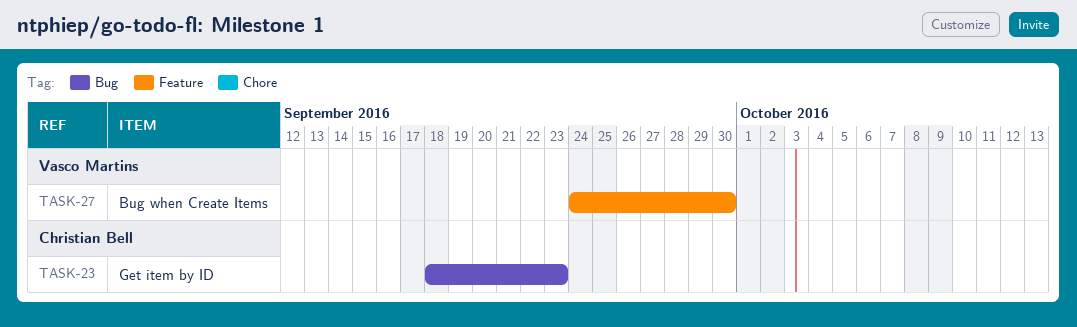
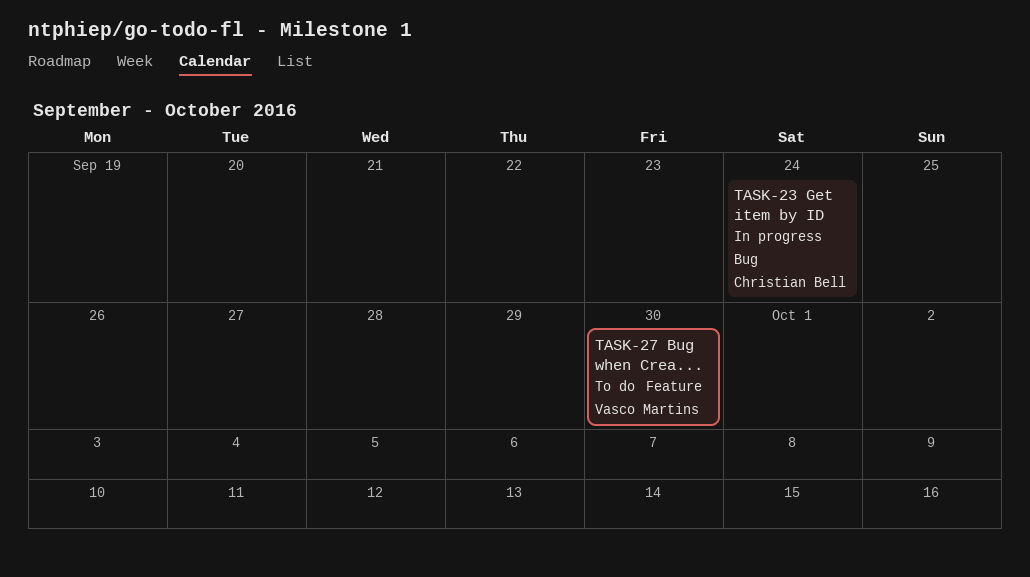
TASK-23, due: Sep 23 -> Sep 24

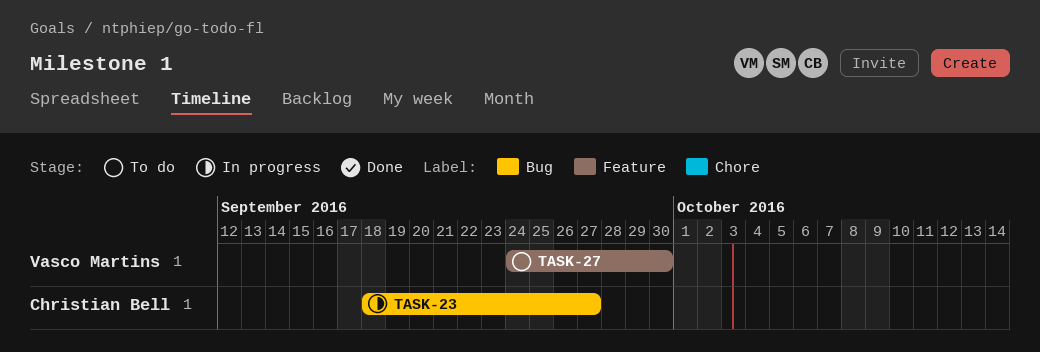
TASK-23, due: Sep 24 -> Sep 27

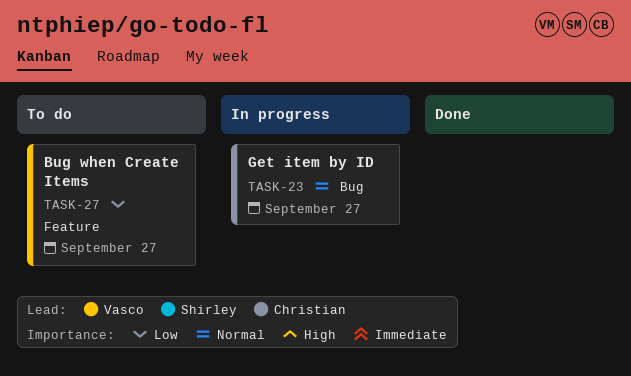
TASK-27, due: Sep 30 -> Sep 27

